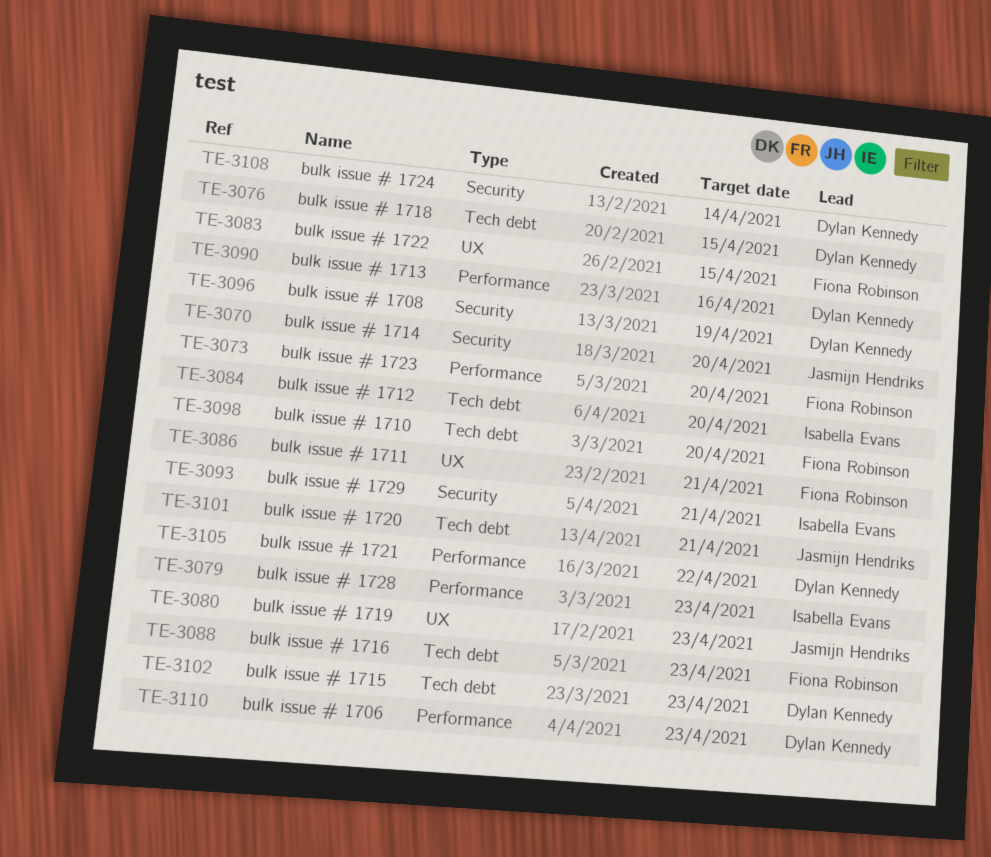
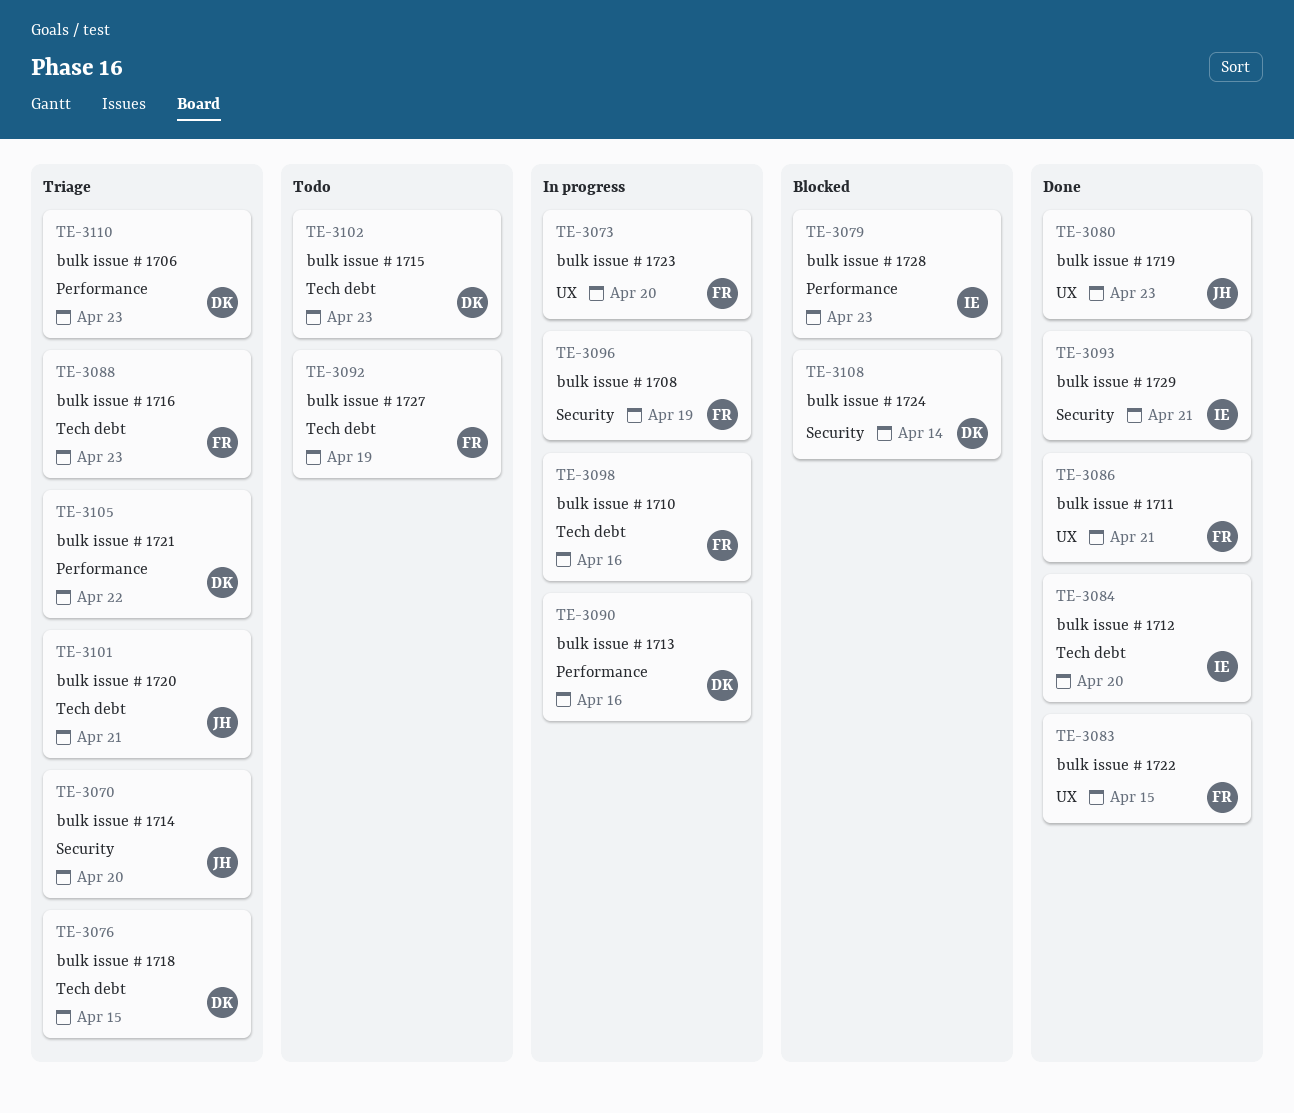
TE-3073, label: Performance -> UX
TE-3092: none -> present
TE-3096, owner: Dylan Kennedy -> Fiona Robinson
TE-3098, due: Apr 20 -> Apr 16

